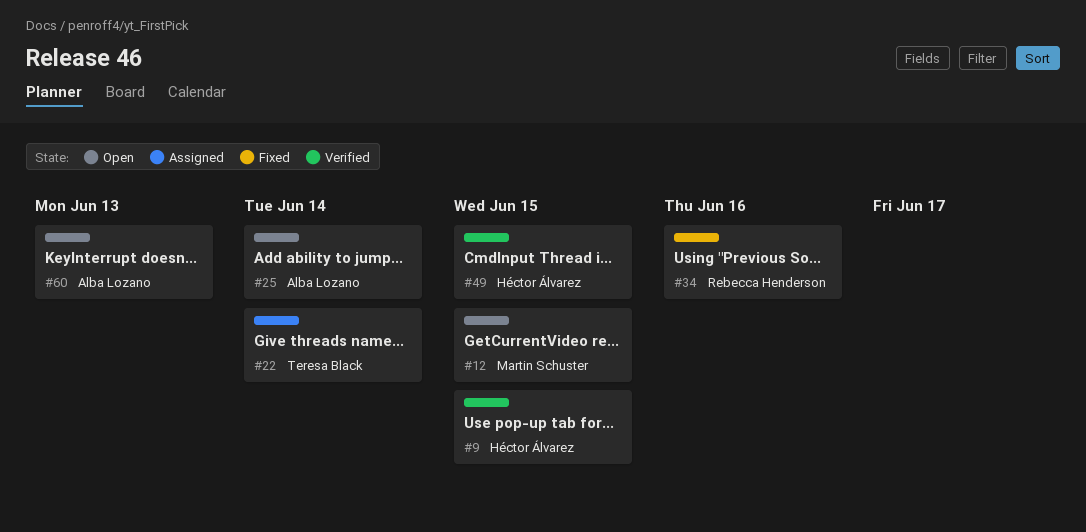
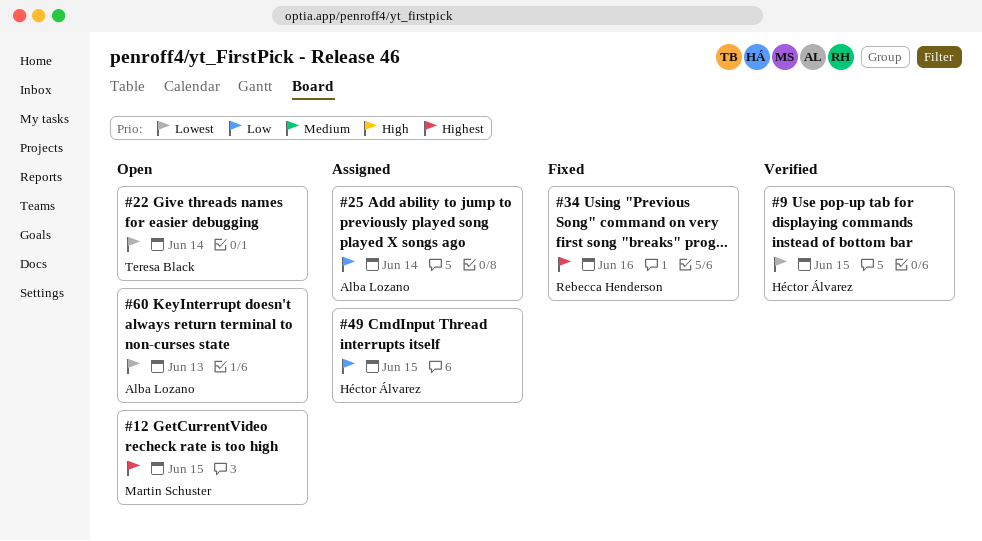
#22, status: Assigned -> Open
#25, status: Open -> Assigned
#49, status: Verified -> Assigned

